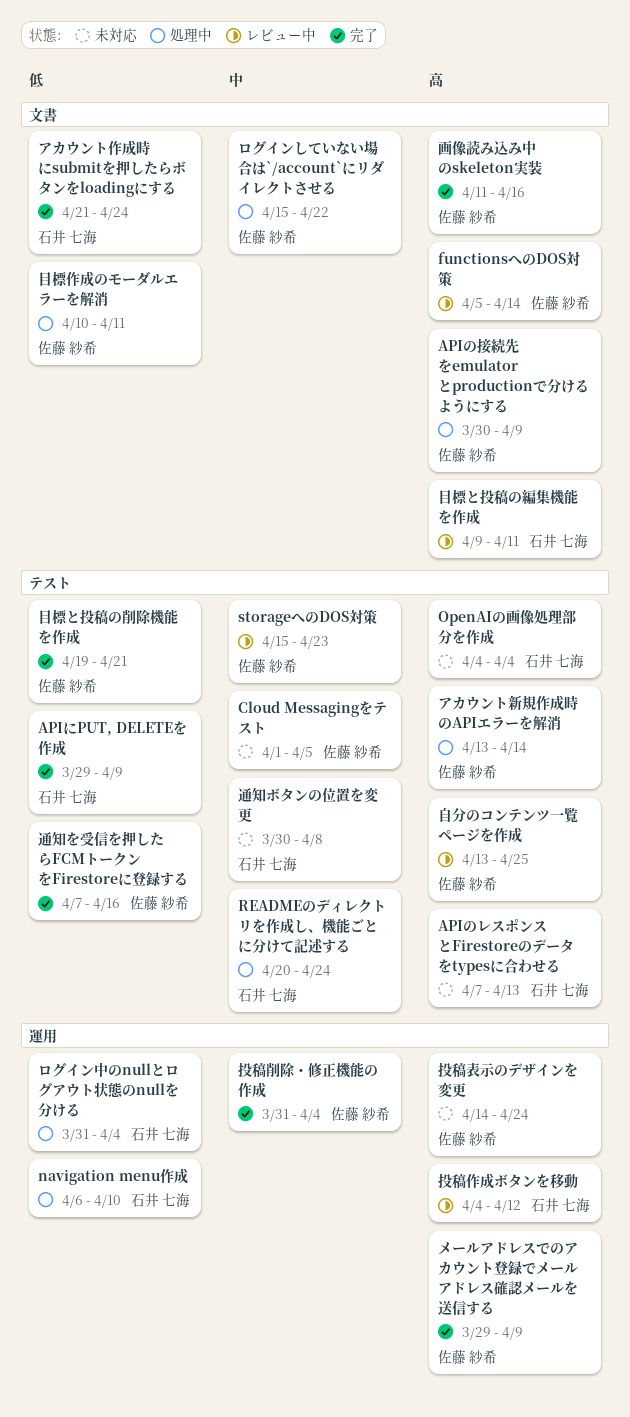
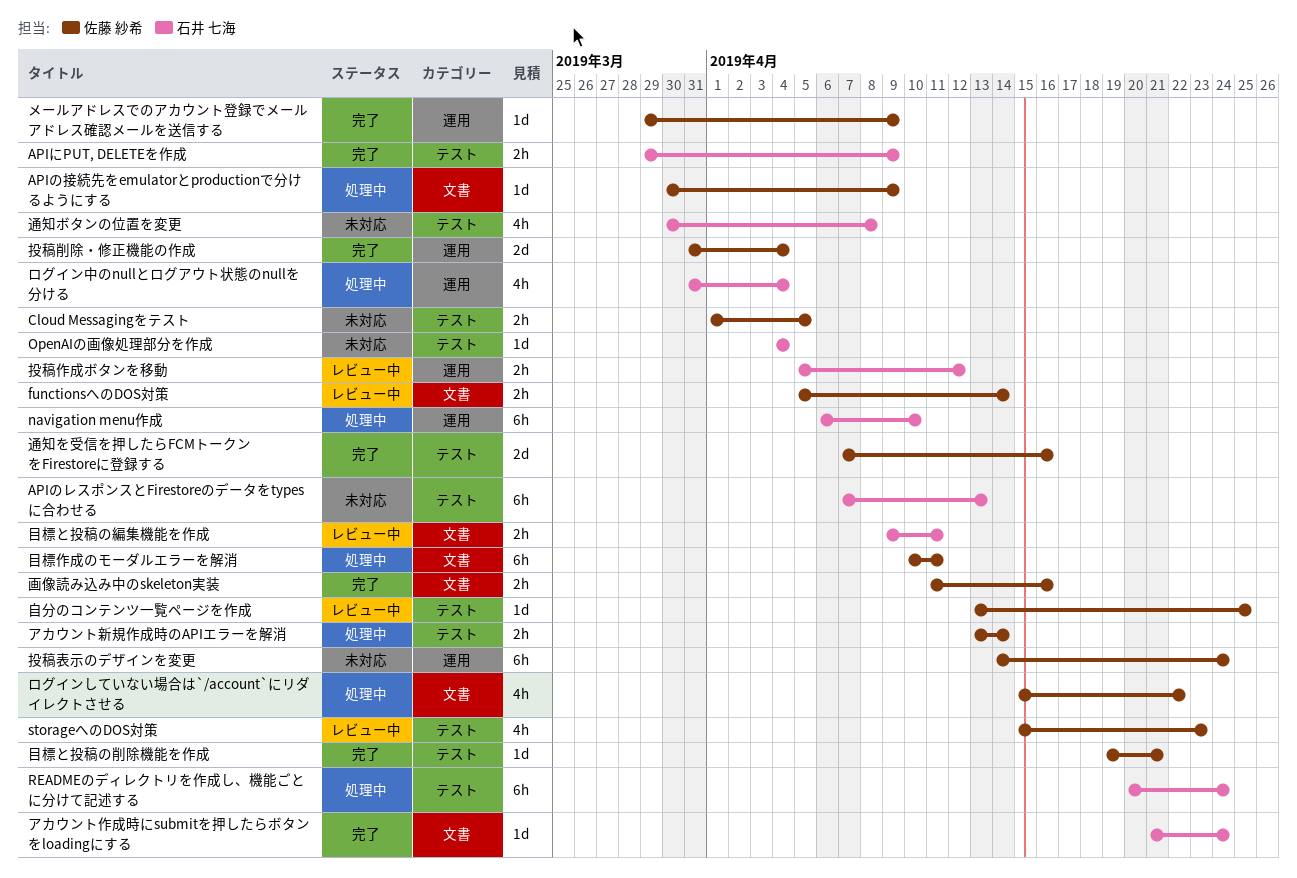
投稿作成ボタンを移動, start: Apr 4 -> Apr 5

